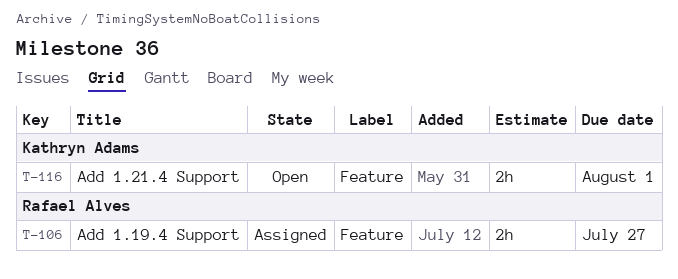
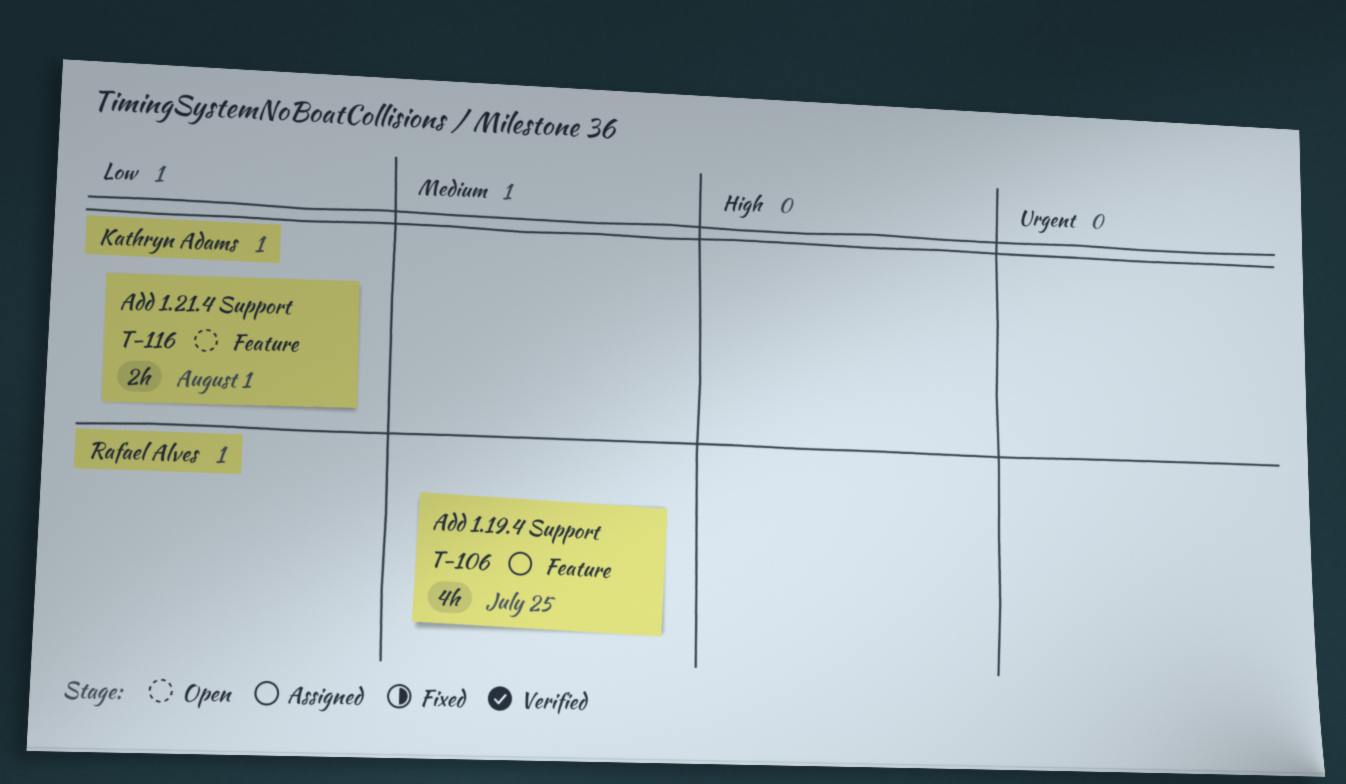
T-106, estimate: 2h -> 4h
T-106, due: Jul 27 -> Jul 25

